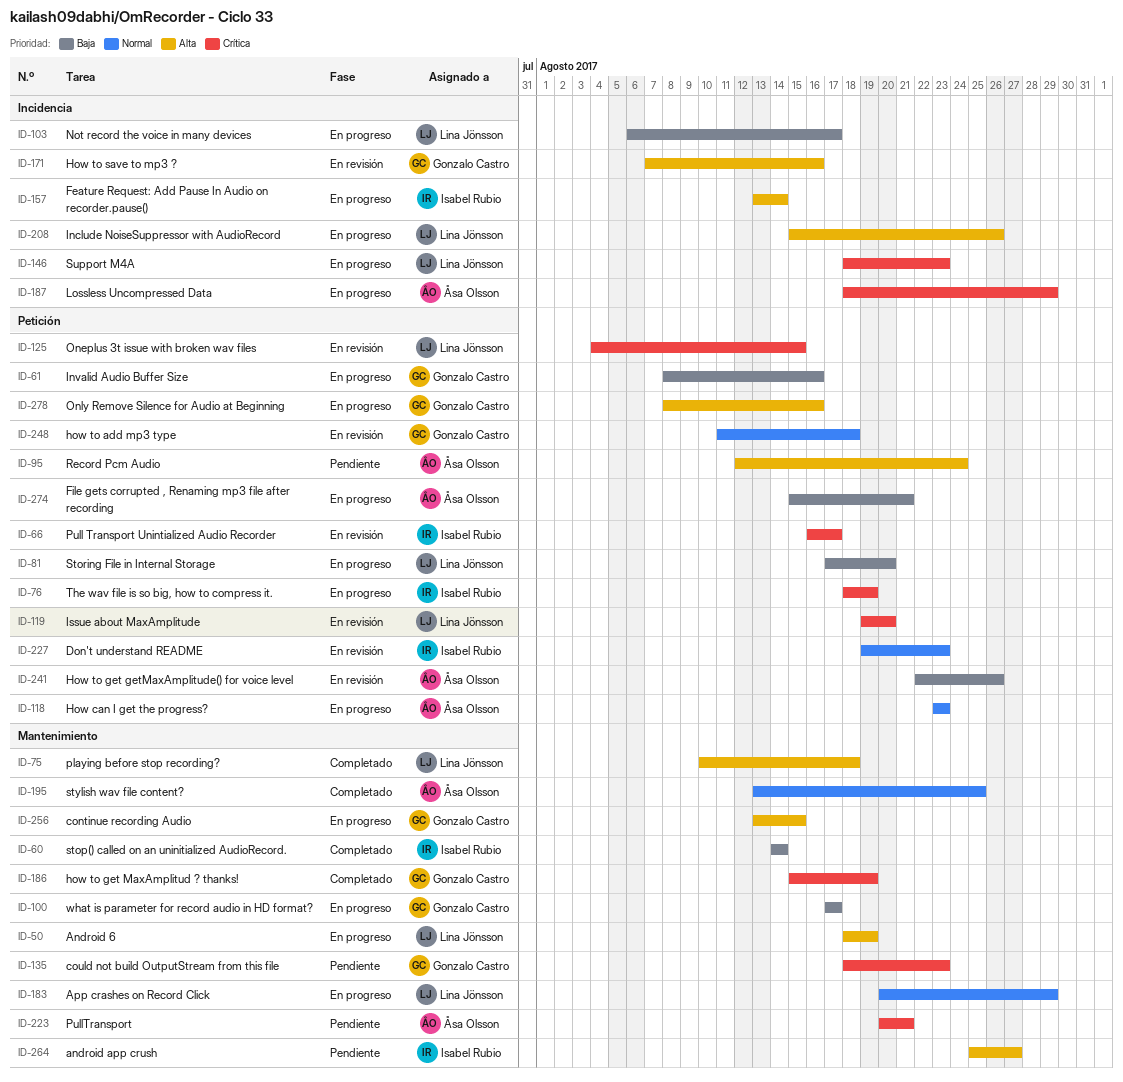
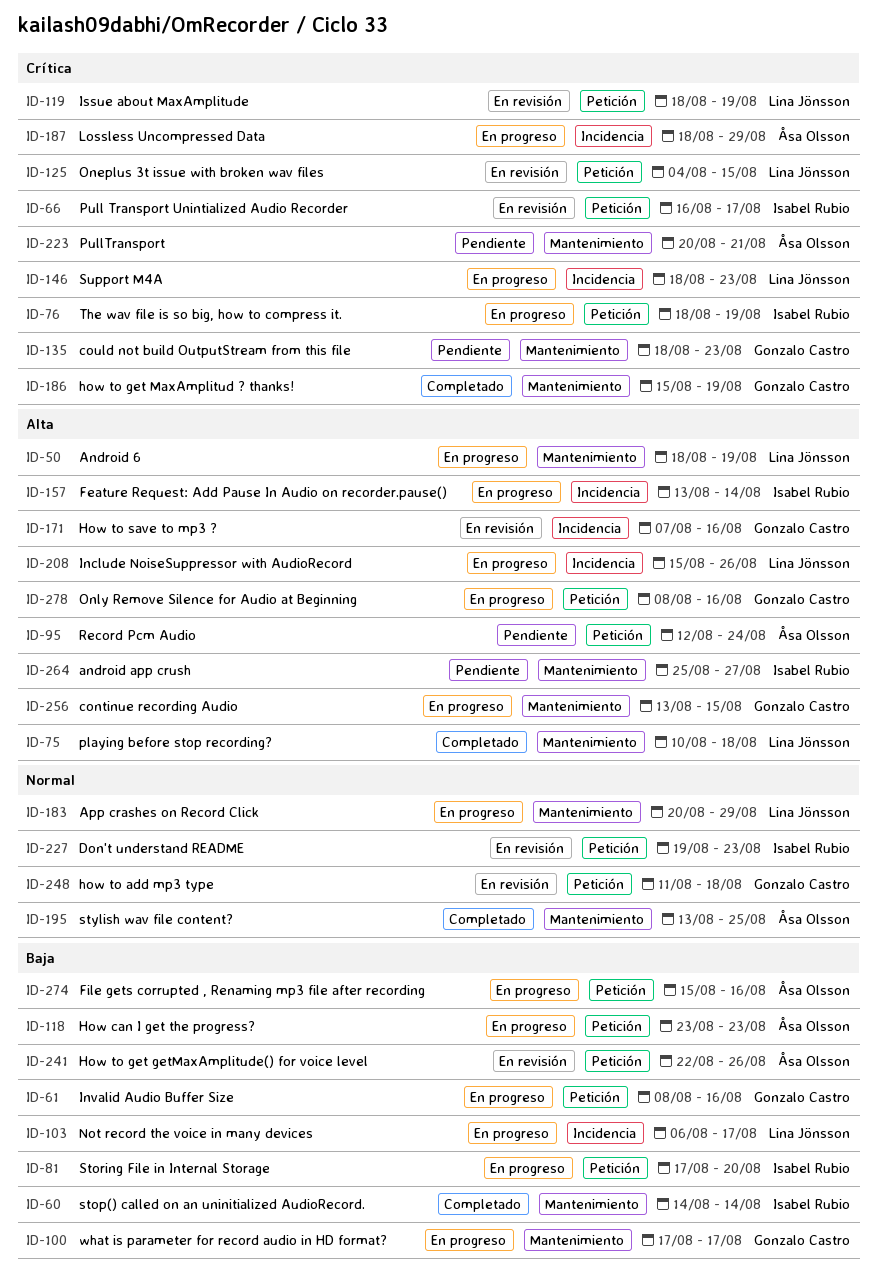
ID-81, owner: Lina Jönsson -> Isabel Rubio
ID-118, priority: Normal -> Baja
ID-119, start: Aug 19 -> Aug 18
ID-119, due: Aug 20 -> Aug 19
ID-274, due: Aug 21 -> Aug 16

